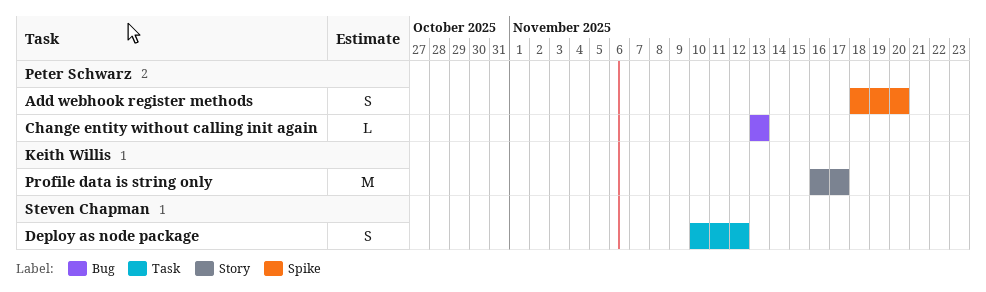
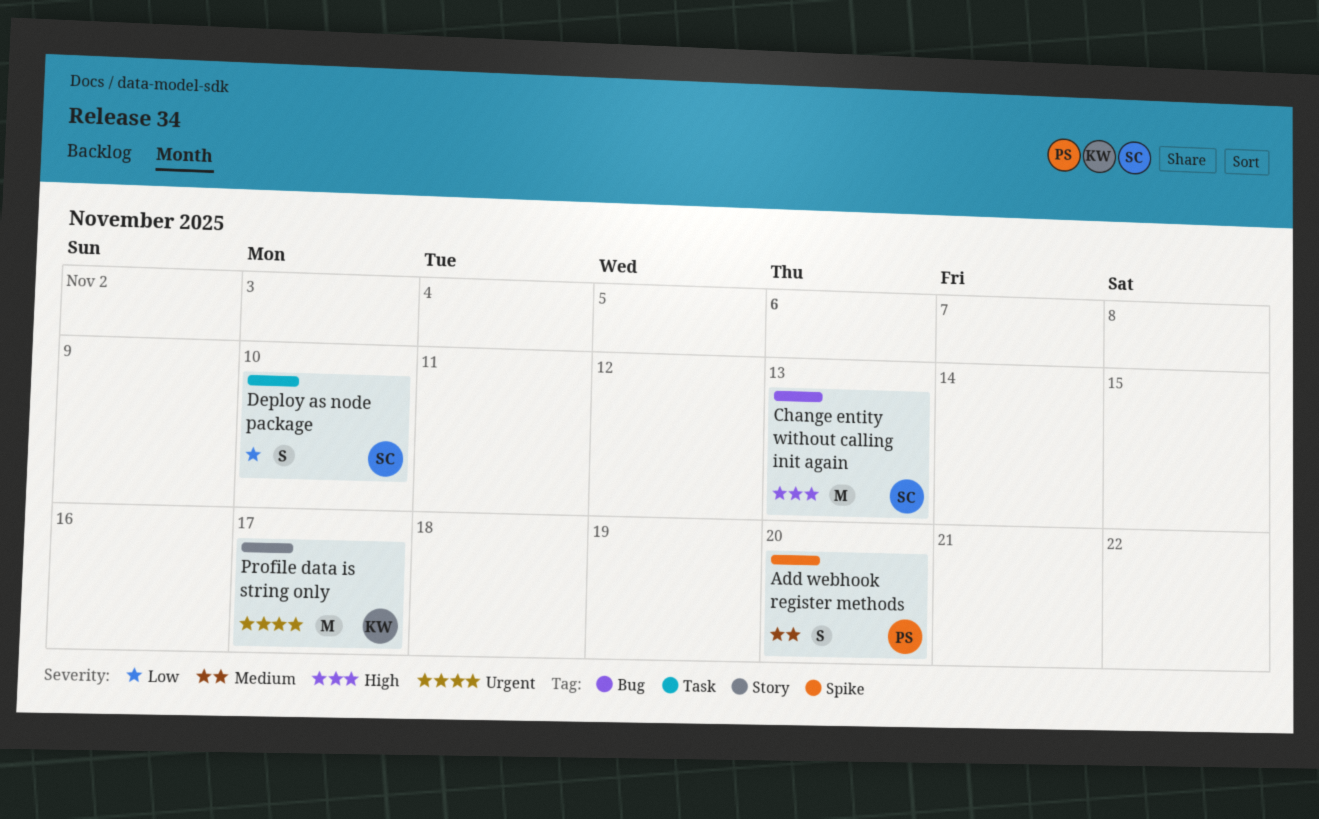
Change entity without calling init again, owner: Peter Schwarz -> Steven Chapman
Change entity without calling init again, estimate: L -> M
Deploy as node package, due: Nov 12 -> Nov 10

